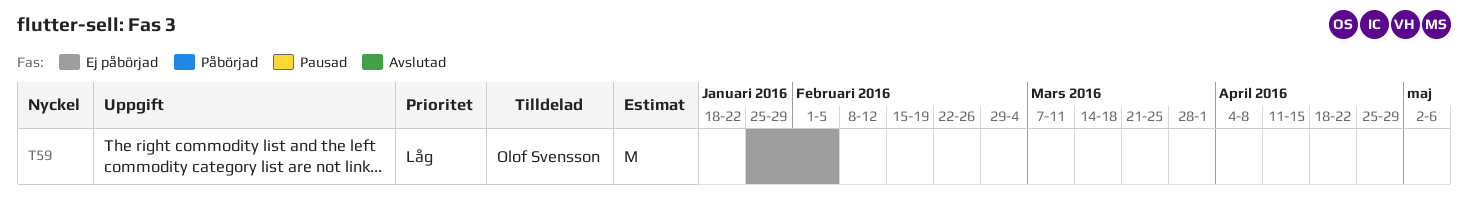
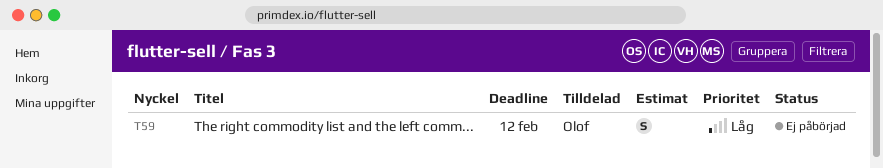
T59, estimate: M -> S
T59, due: Feb 5 -> Feb 12

